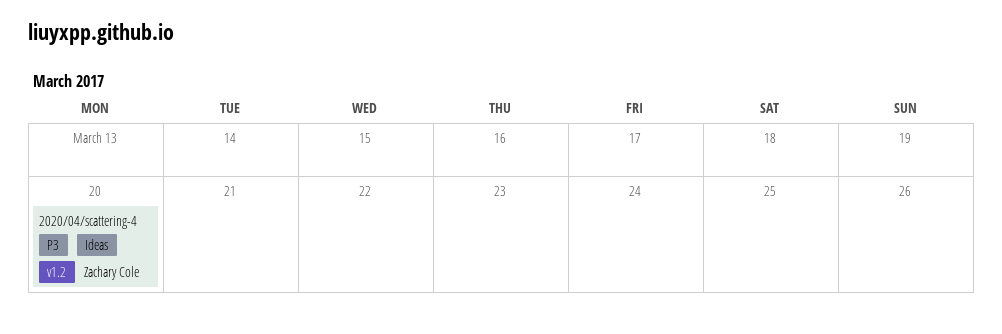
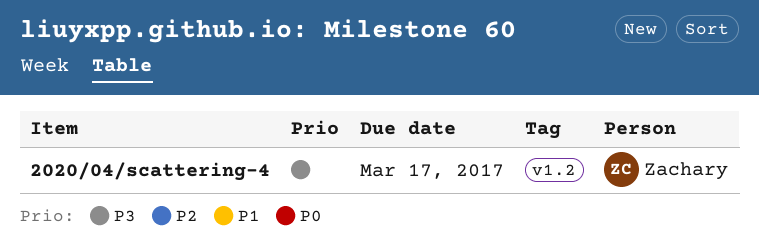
2020/04/scattering-4, due: Mar 20 -> Mar 17

